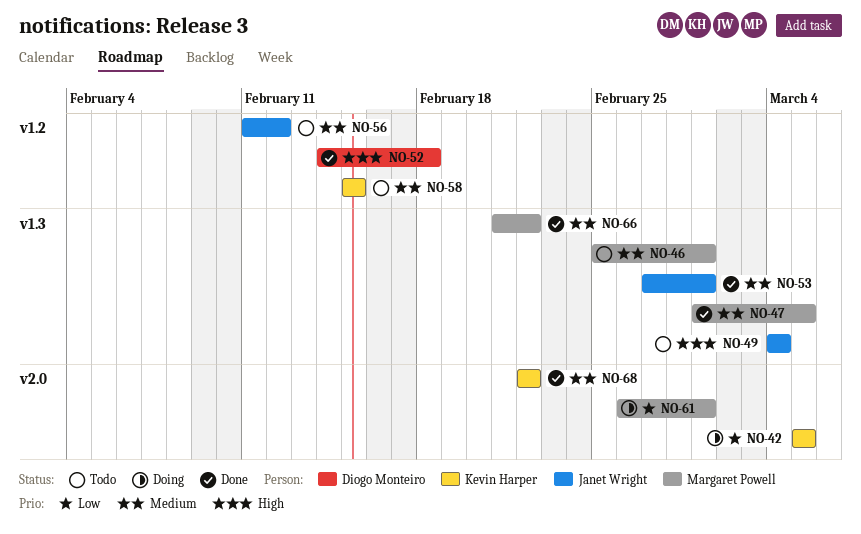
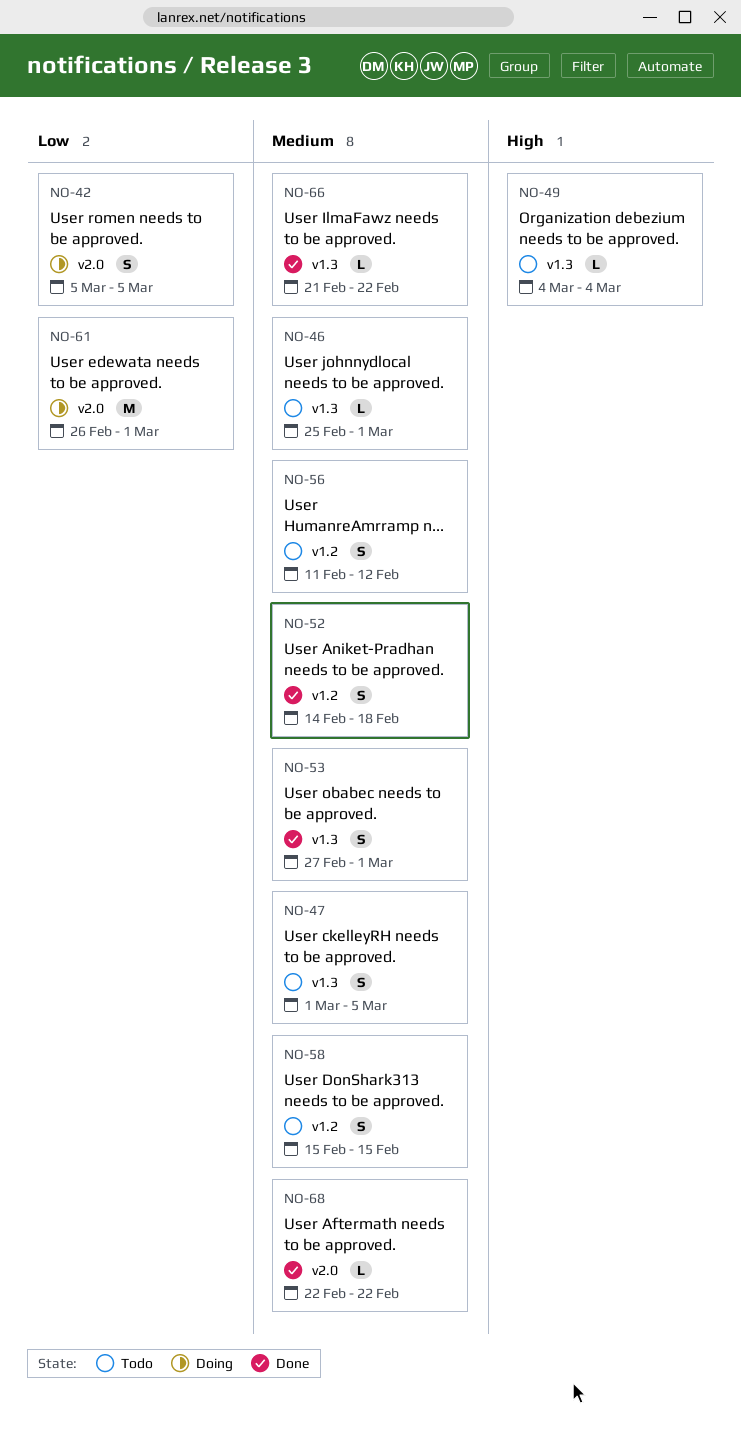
NO-47, status: Done -> Todo
NO-52, priority: High -> Medium

